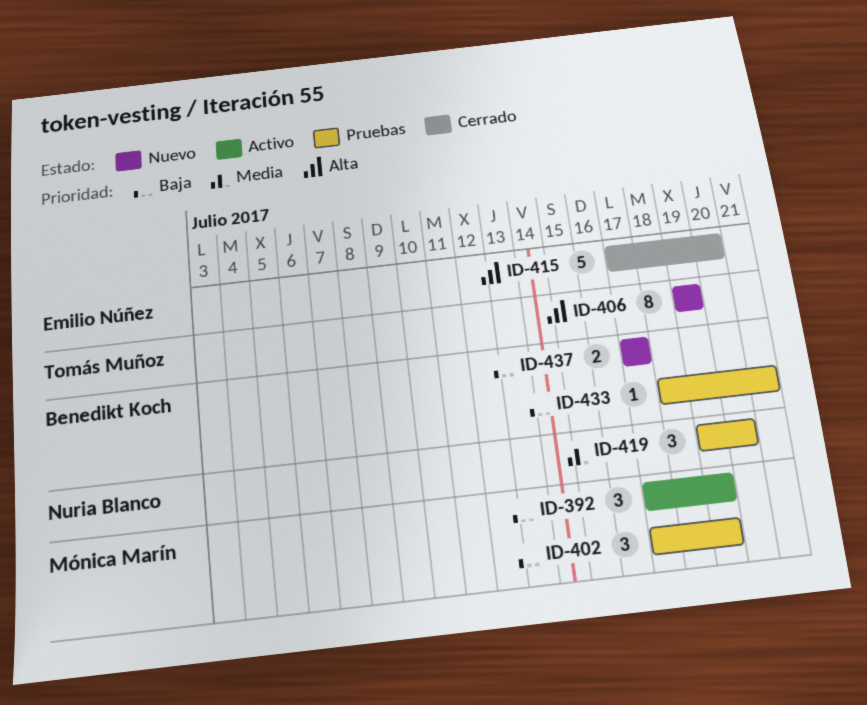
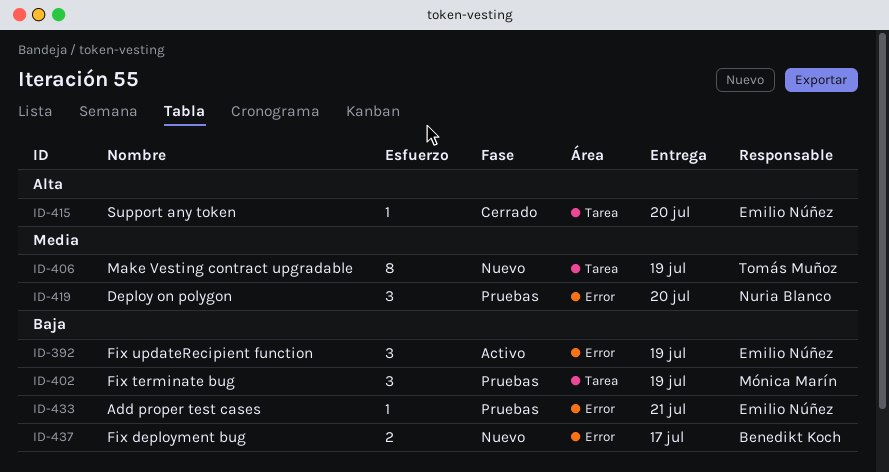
ID-392, owner: Mónica Marín -> Emilio Núñez
ID-406, priority: Alta -> Media
ID-415, estimate: 5 -> 1
ID-433, owner: Benedikt Koch -> Emilio Núñez

